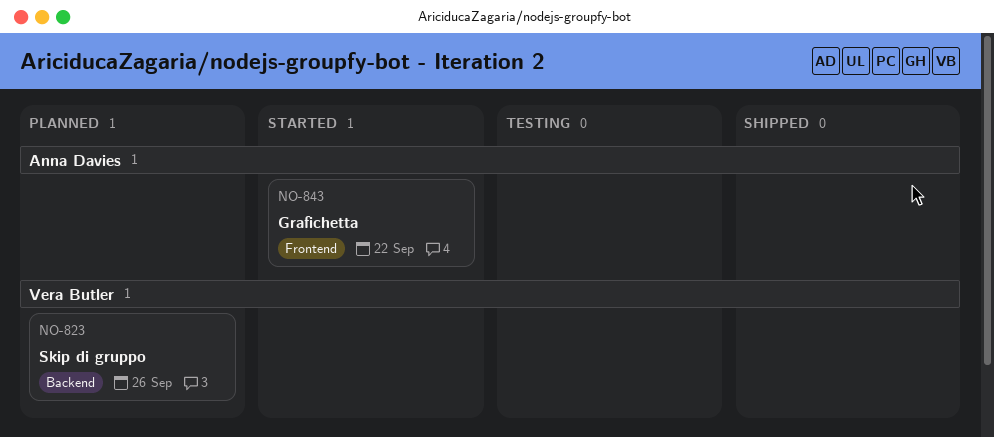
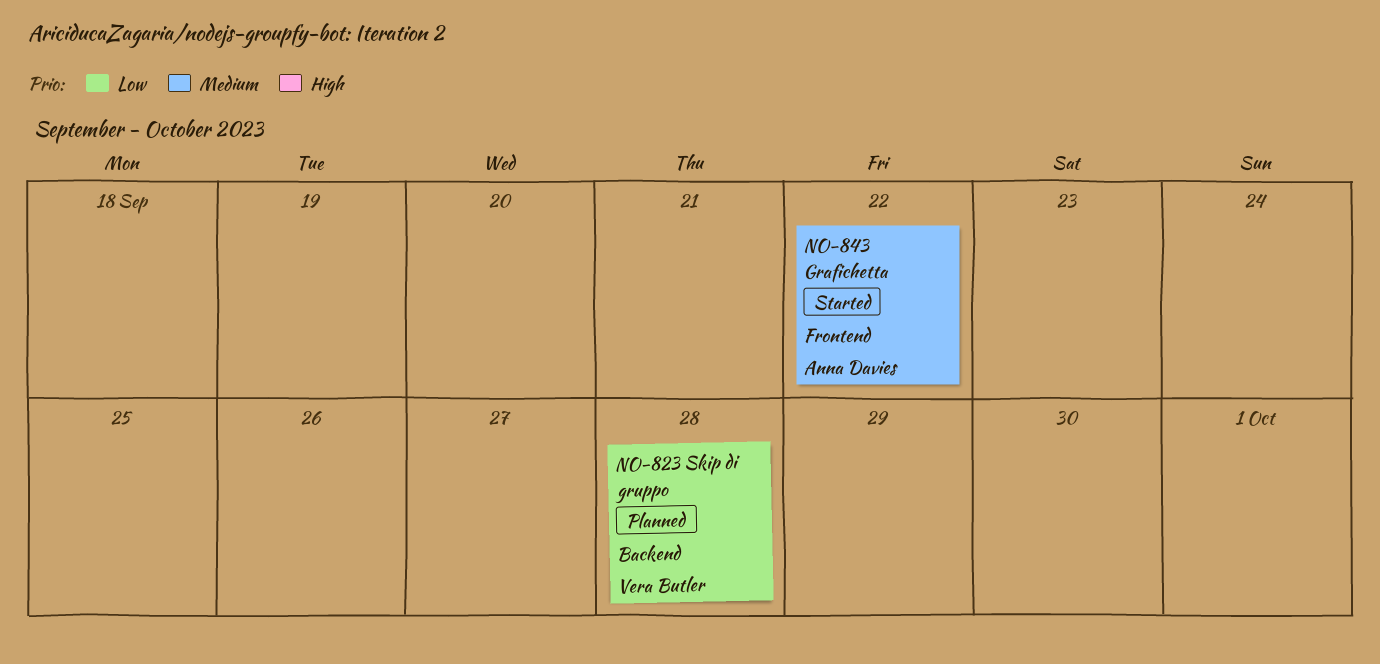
NO-823, due: Sep 26 -> Sep 28

